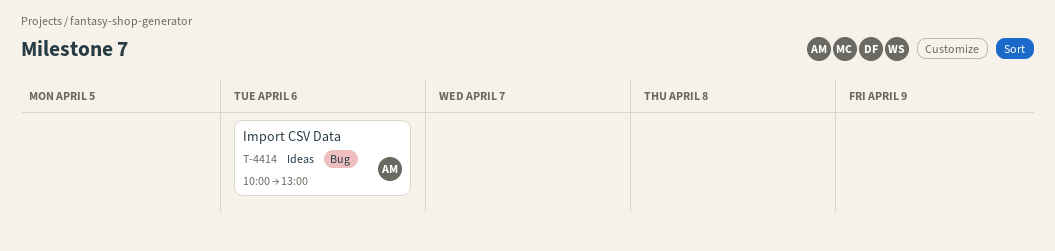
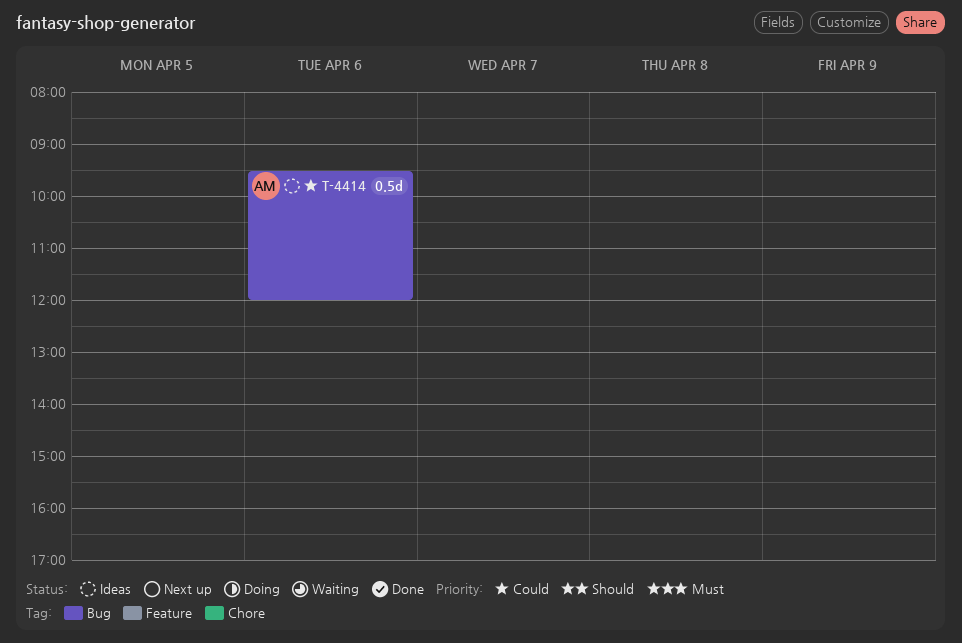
T-4414, begins: 10:00 -> 09:30
T-4414, ends: 13:00 -> 12:00

